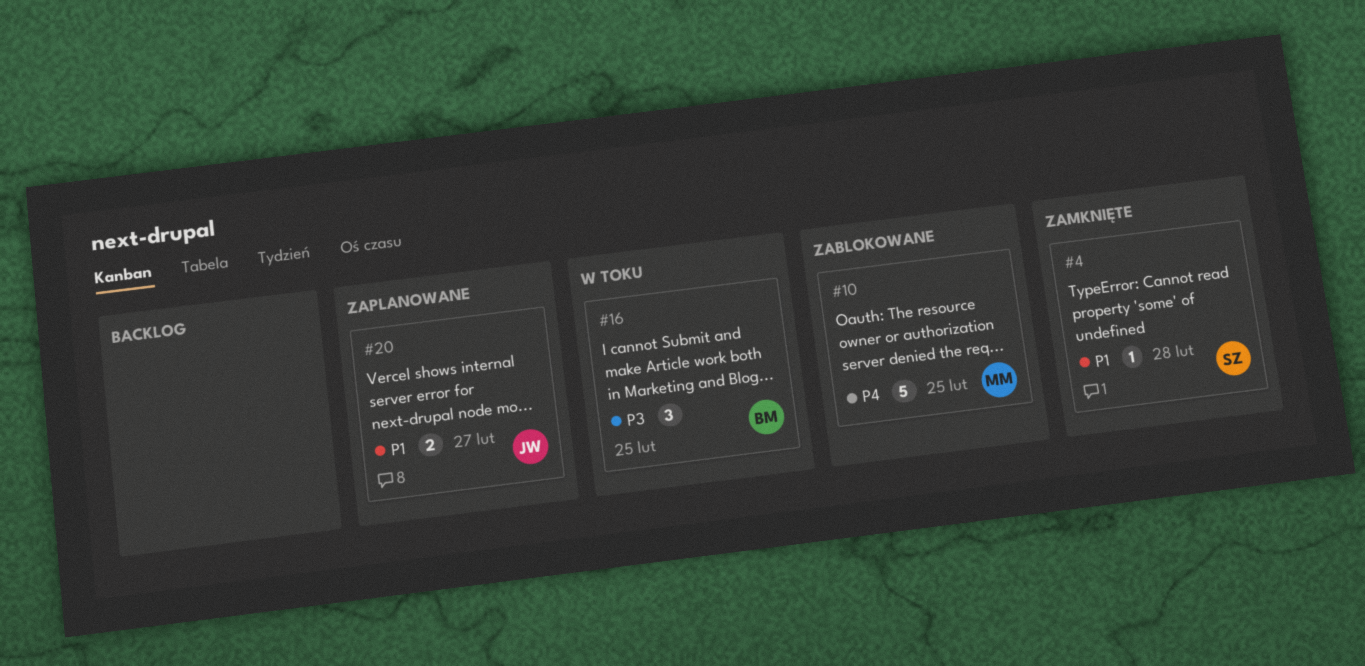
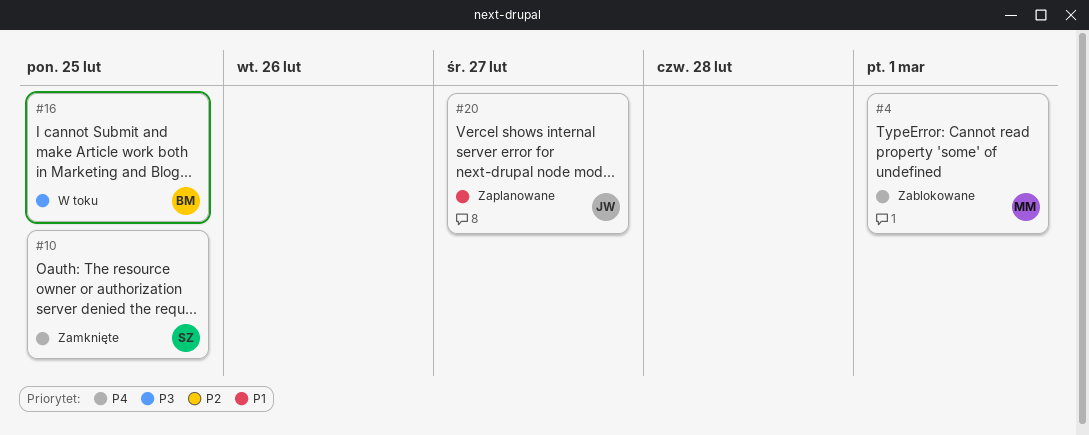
#4, status: Zamknięte -> Zablokowane
#4, owner: SZ -> MM
#4, priority: P1 -> P4
#4, due: Feb 28 -> Mar 1
#10, status: Zablokowane -> Zamknięte
#10, owner: MM -> SZ

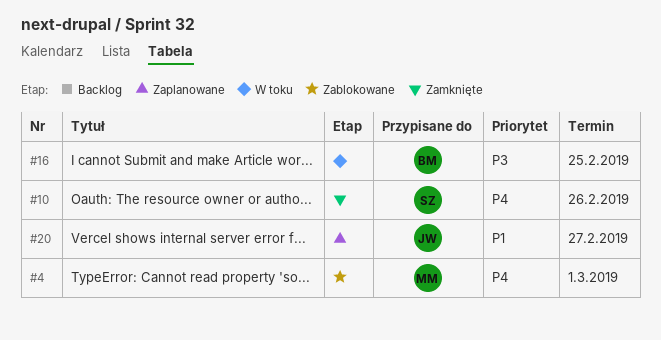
#10, due: Feb 25 -> Feb 26

